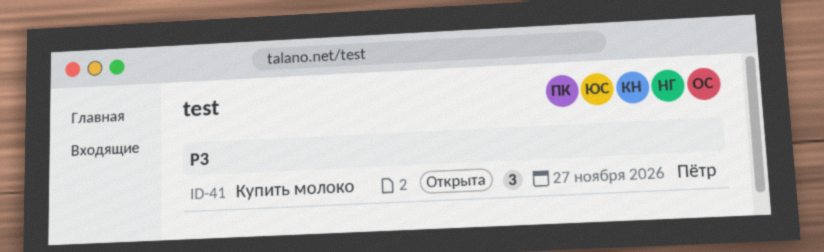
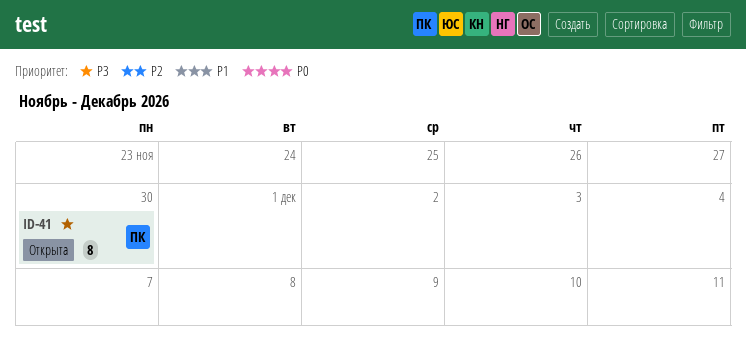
ID-41, estimate: 3 -> 8
ID-41, due: Nov 27 -> Nov 30

